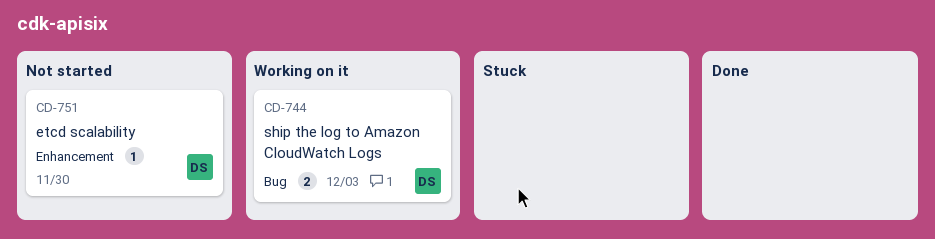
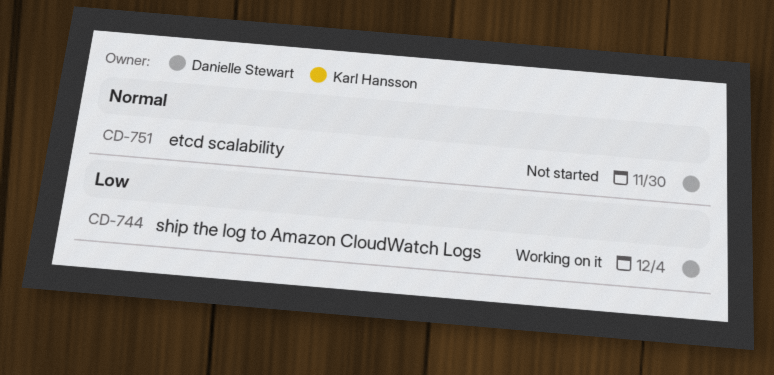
CD-744, due: Dec 3 -> Dec 4

